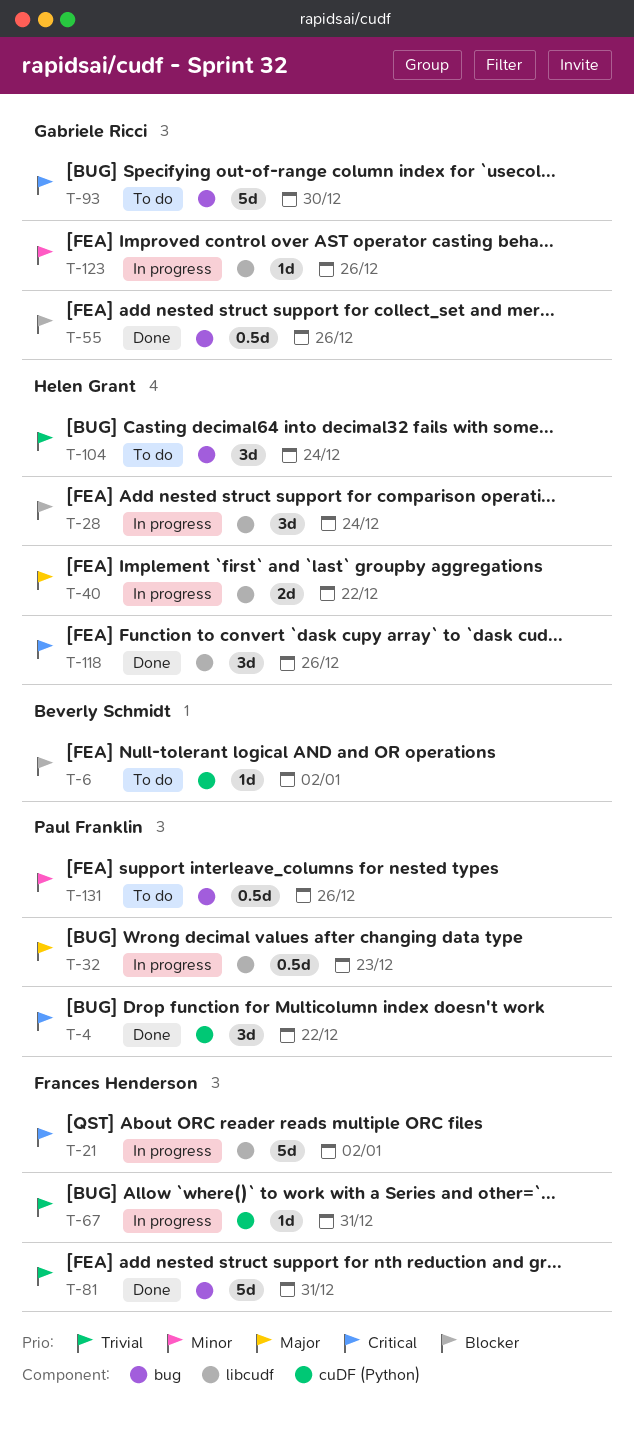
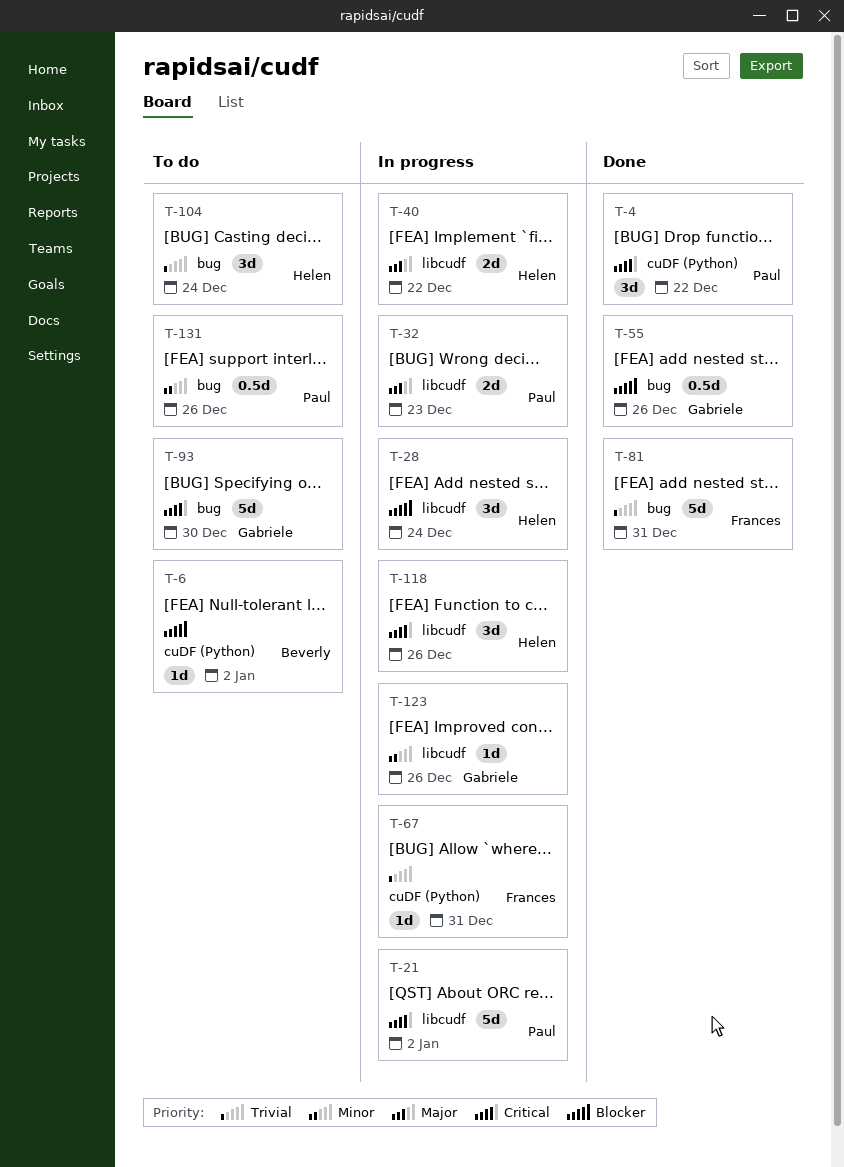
T-21, owner: Frances Henderson -> Paul Franklin
T-32, estimate: 0.5d -> 2d
T-118, status: Done -> In progress

